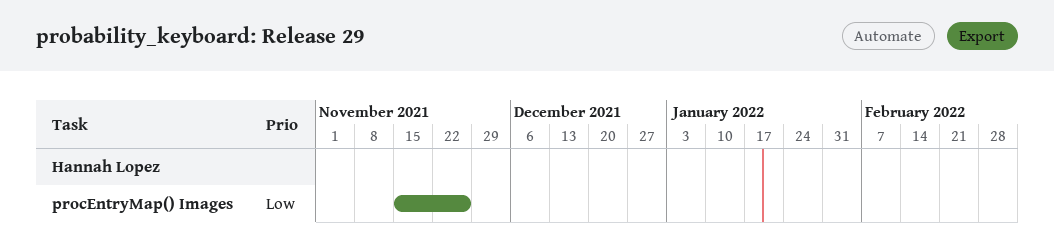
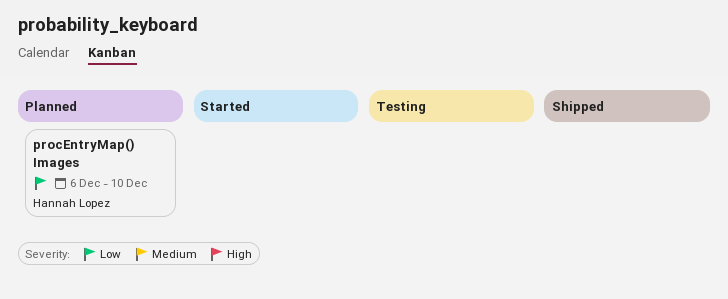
procEntryMap() Images, start: Nov 15 -> Dec 6
procEntryMap() Images, due: Nov 26 -> Dec 10

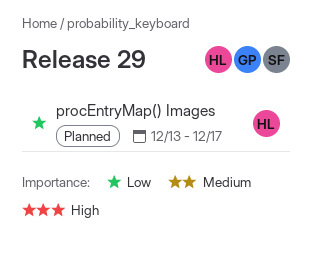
procEntryMap() Images, start: Dec 6 -> Dec 13
procEntryMap() Images, due: Dec 10 -> Dec 17

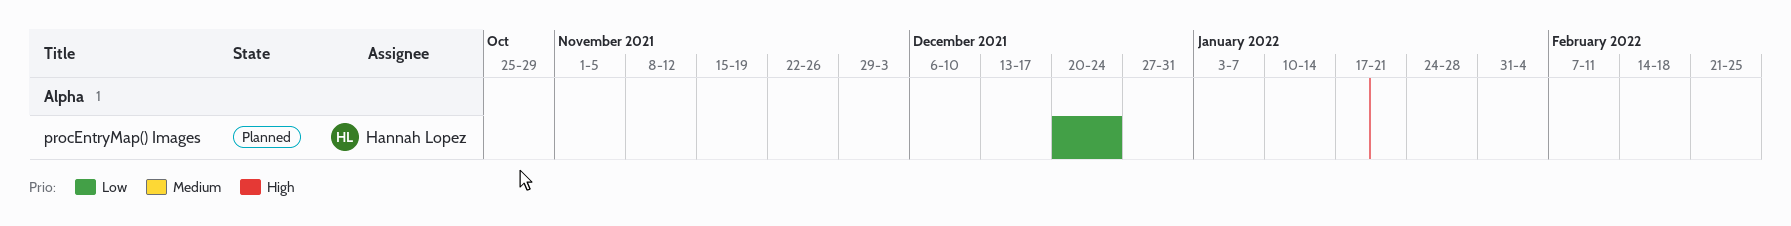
procEntryMap() Images, start: Dec 13 -> Dec 20
procEntryMap() Images, due: Dec 17 -> Dec 24

